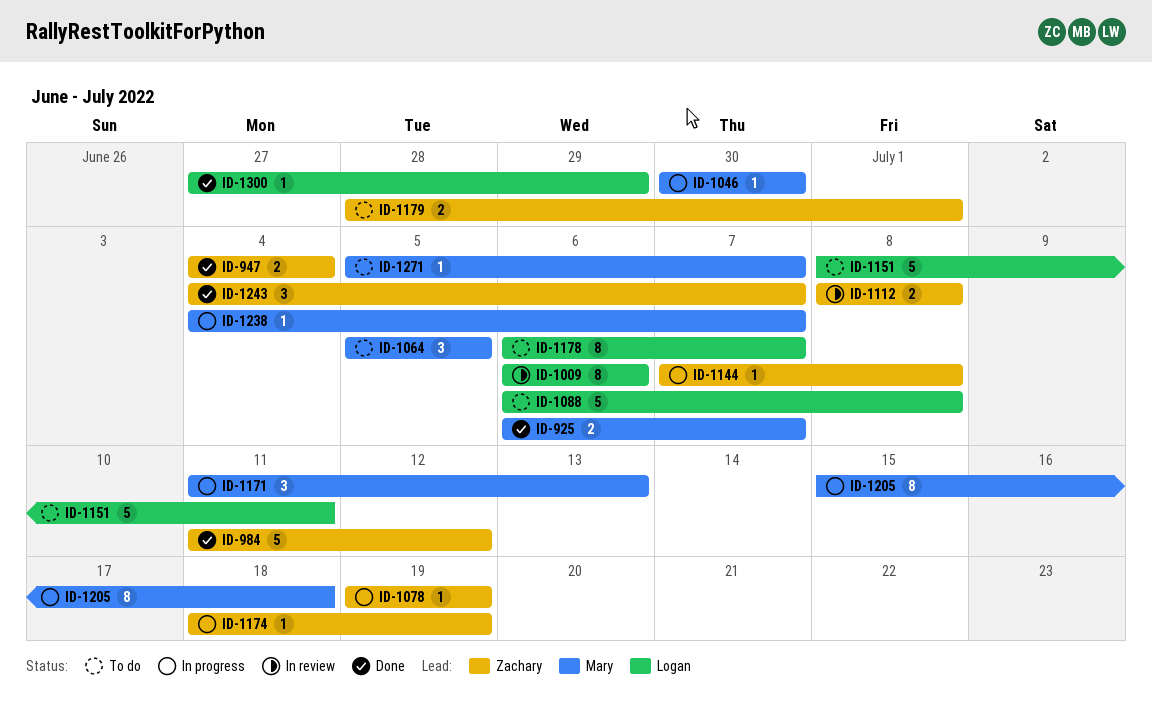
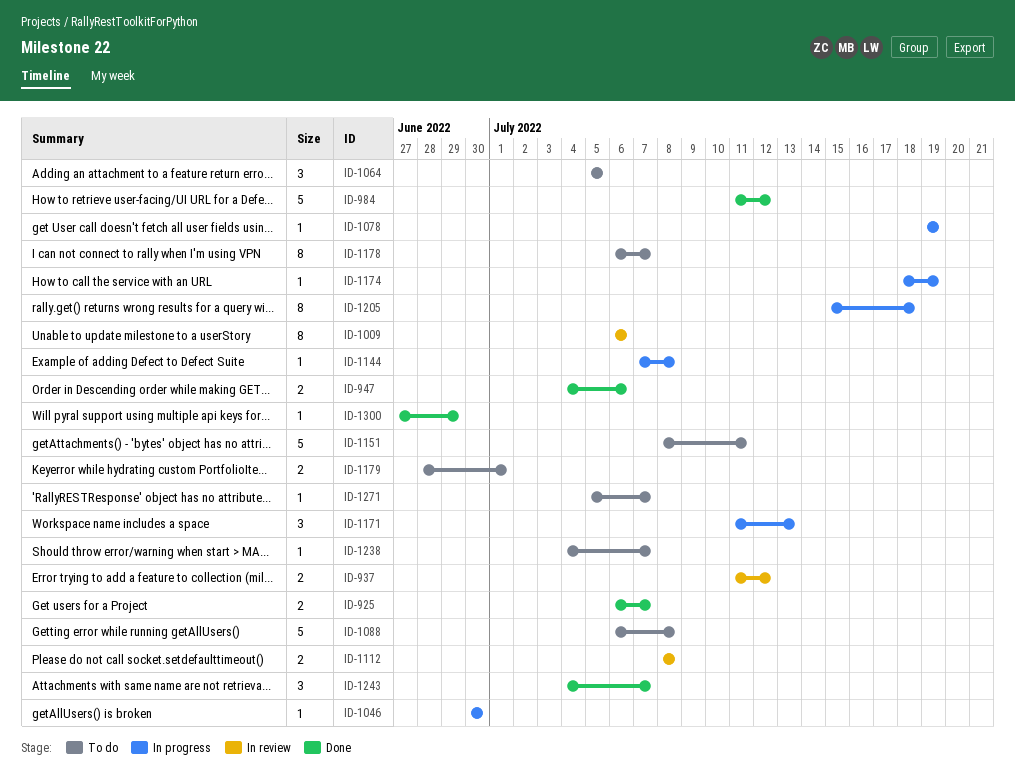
ID-937: none -> present
ID-947, due: Jul 4 -> Jul 6
ID-1238, status: In progress -> To do

